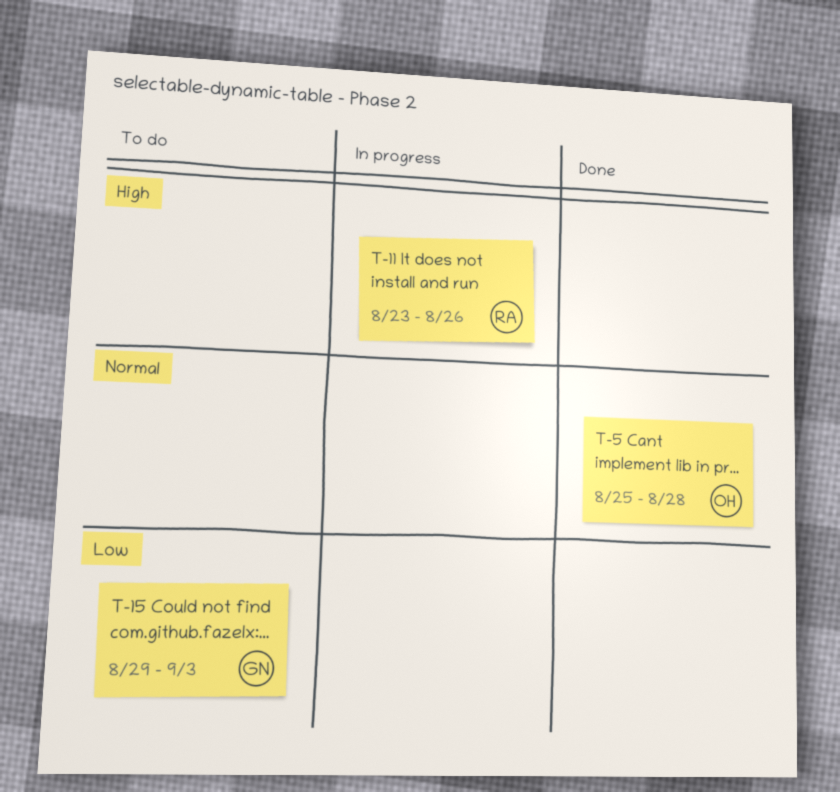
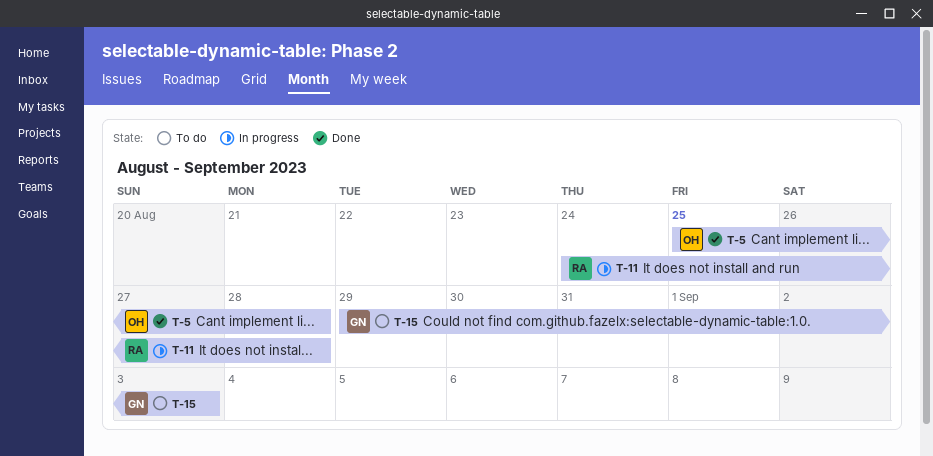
T-11, start: Aug 23 -> Aug 24
T-11, due: Aug 26 -> Aug 28

